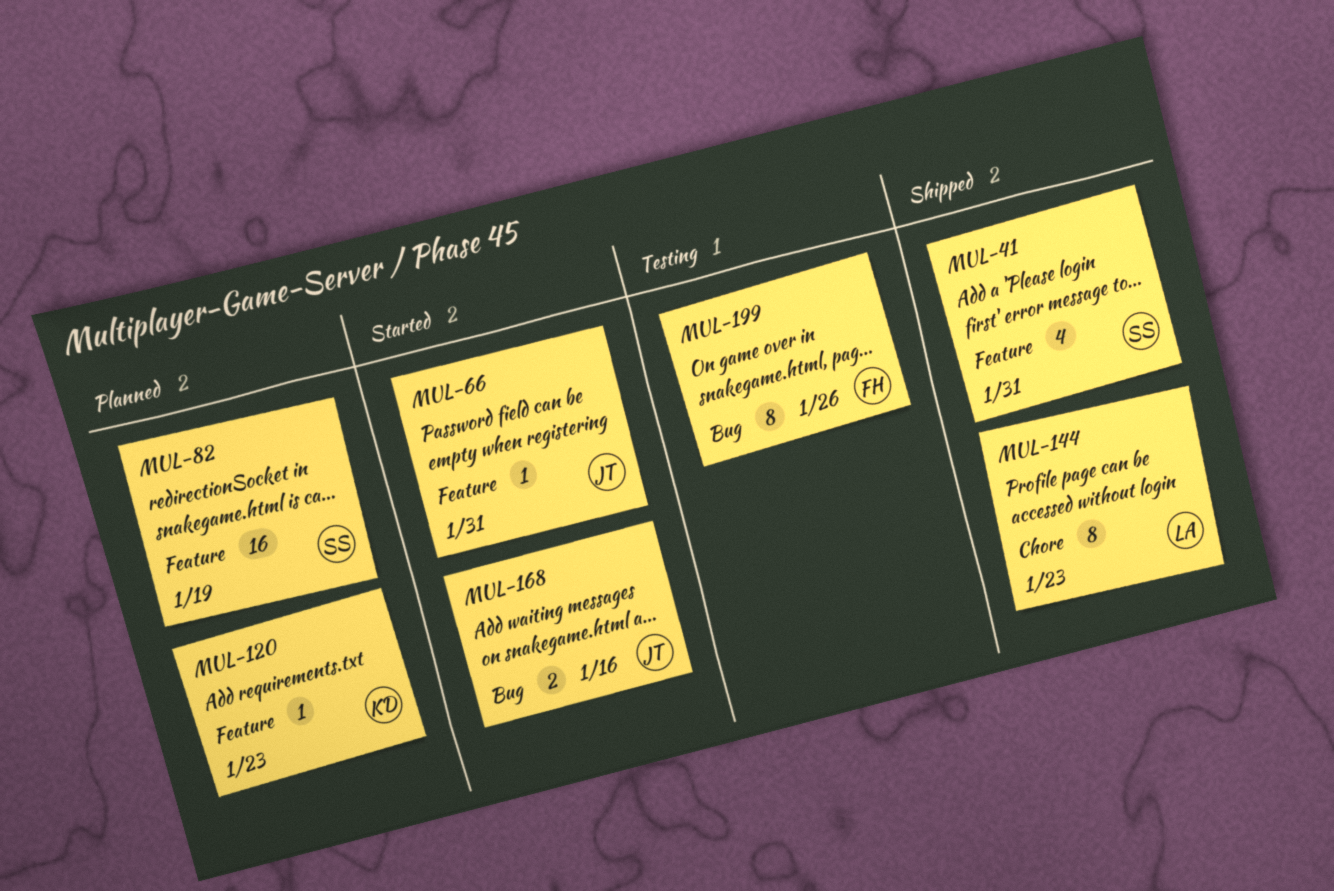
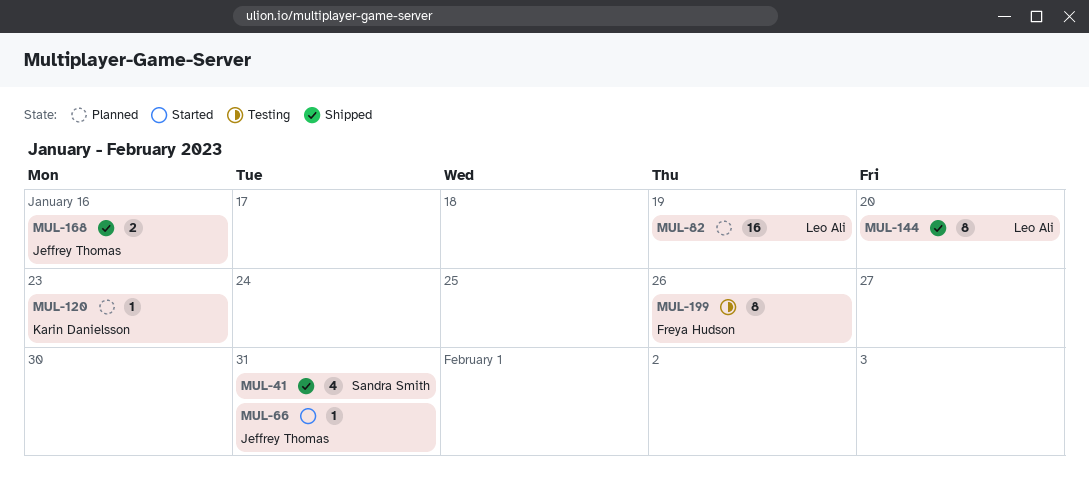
MUL-82, owner: Sandra Smith -> Leo Ali
MUL-144, due: Jan 23 -> Jan 20
MUL-168, status: Started -> Shipped

